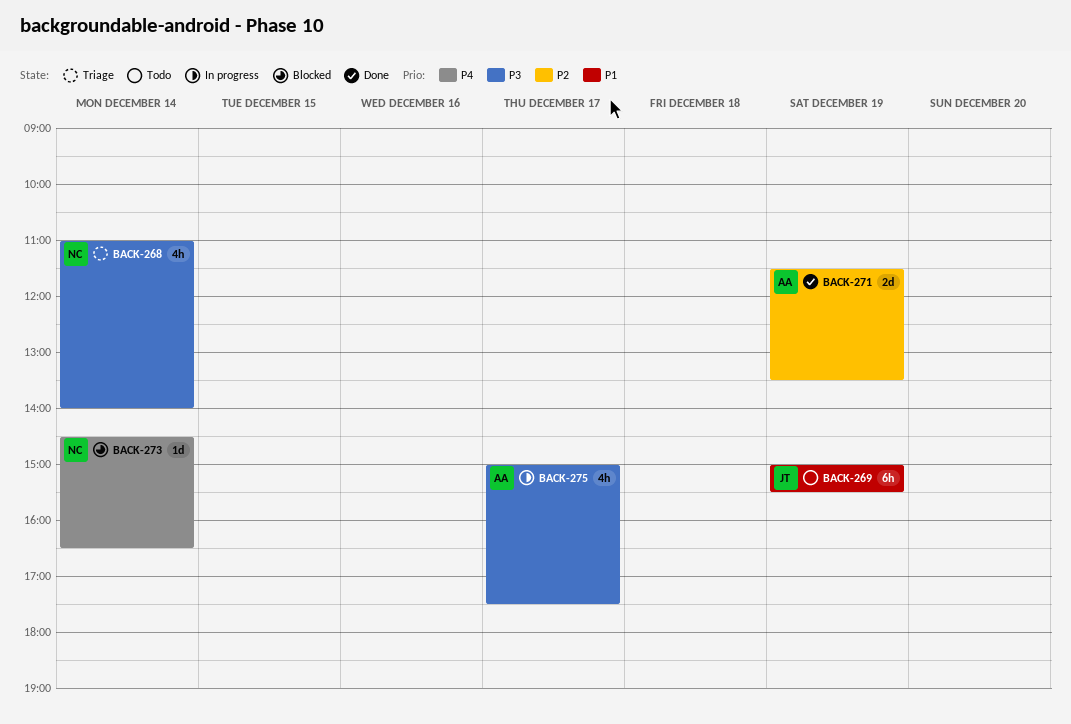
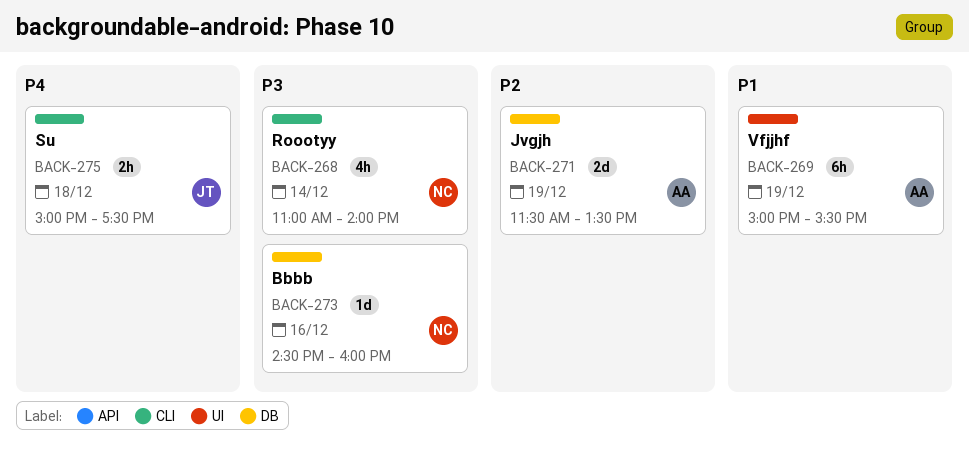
BACK-269, owner: JT -> AA
BACK-273, priority: P4 -> P3
BACK-273, day: Dec 14 -> Dec 16
BACK-273, ends: 16:30 -> 16:00
BACK-275, owner: AA -> JT
BACK-275, priority: P3 -> P4
BACK-275, estimate: 4h -> 2h
BACK-275, day: Dec 17 -> Dec 18

